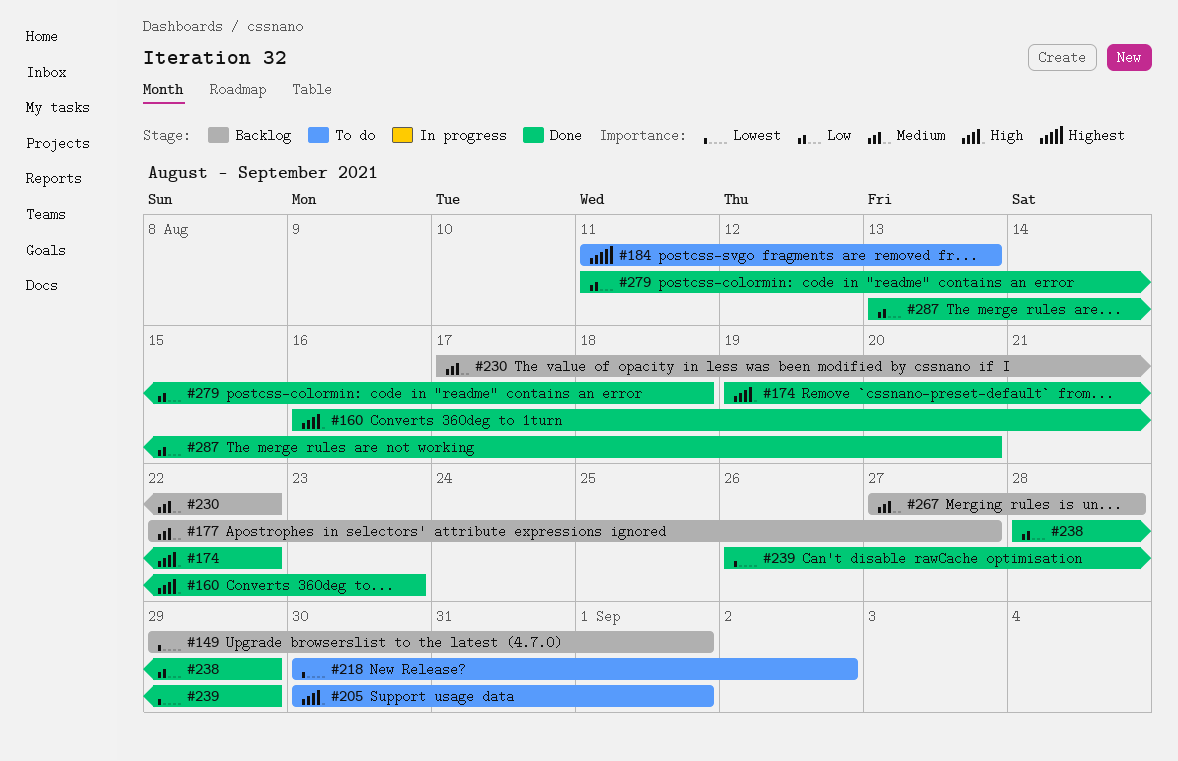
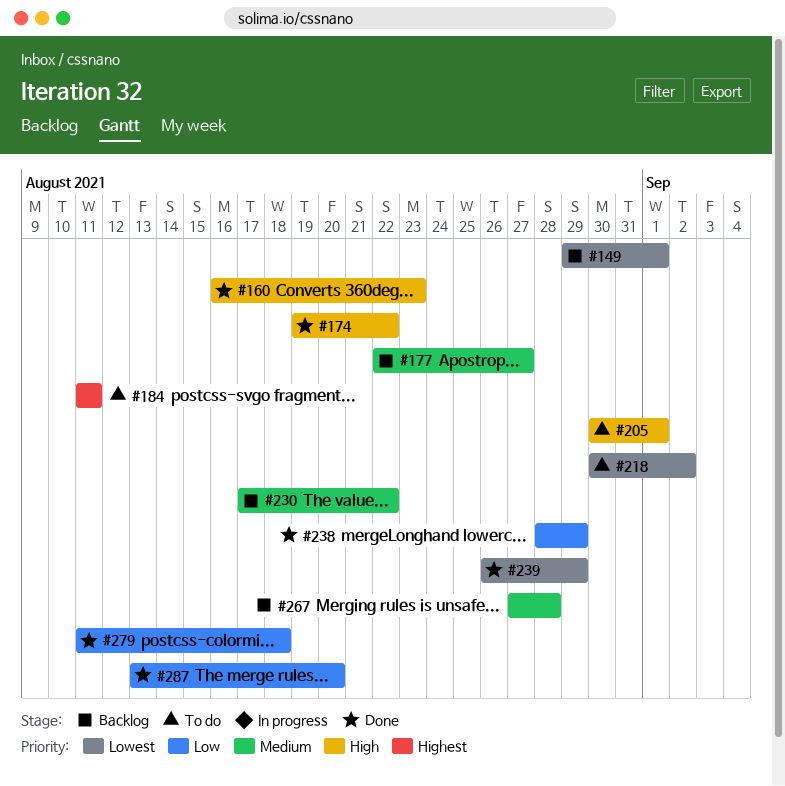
#184, due: Aug 13 -> Aug 11

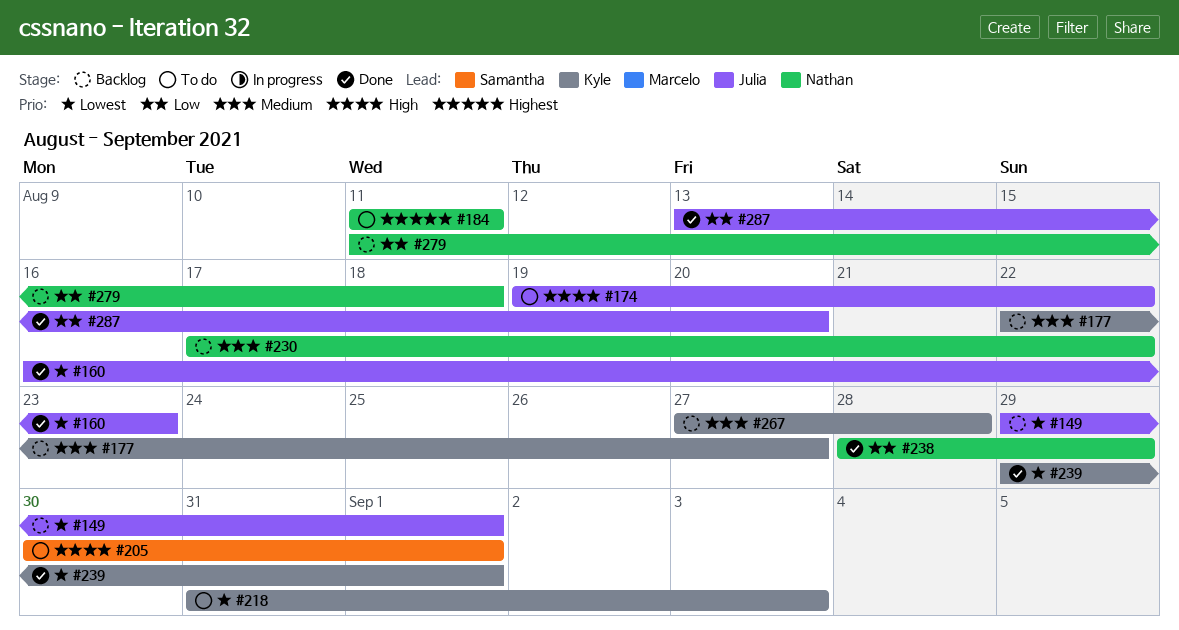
#160, priority: High -> Lowest
#174, status: Done -> To do
#218, start: Aug 30 -> Aug 31
#218, due: Sep 2 -> Sep 3
#239, start: Aug 26 -> Aug 29
#239, due: Aug 29 -> Sep 1
#279, status: Done -> Backlog

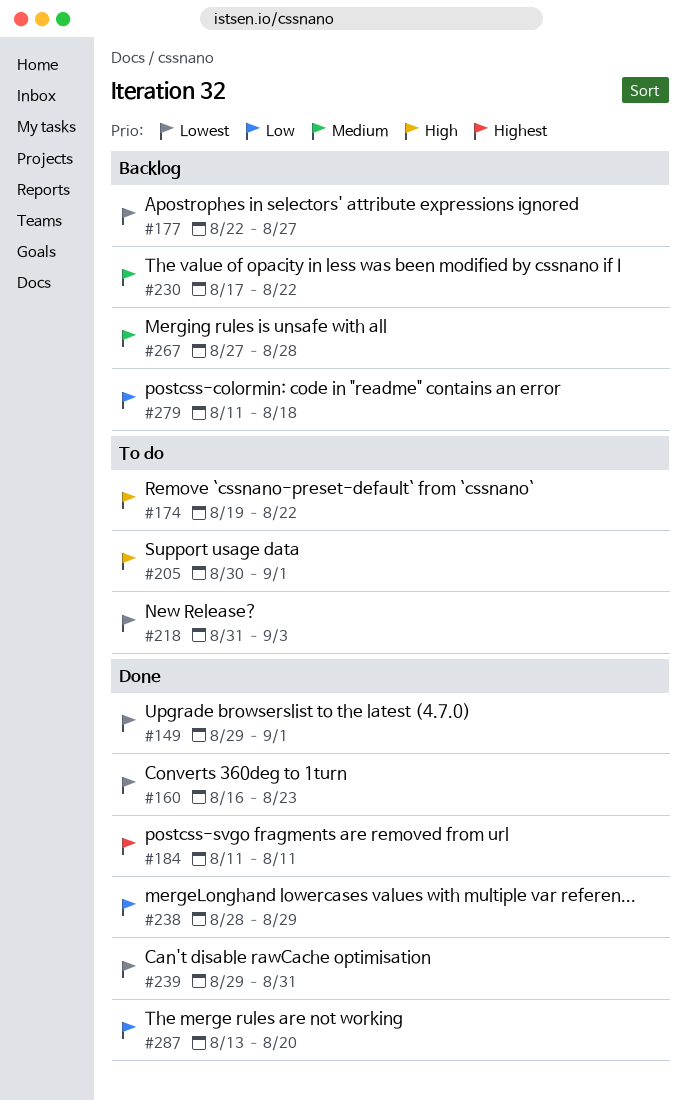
#149, status: Backlog -> Done
#177, priority: Medium -> Lowest
#184, status: To do -> Done
#239, due: Sep 1 -> Aug 31

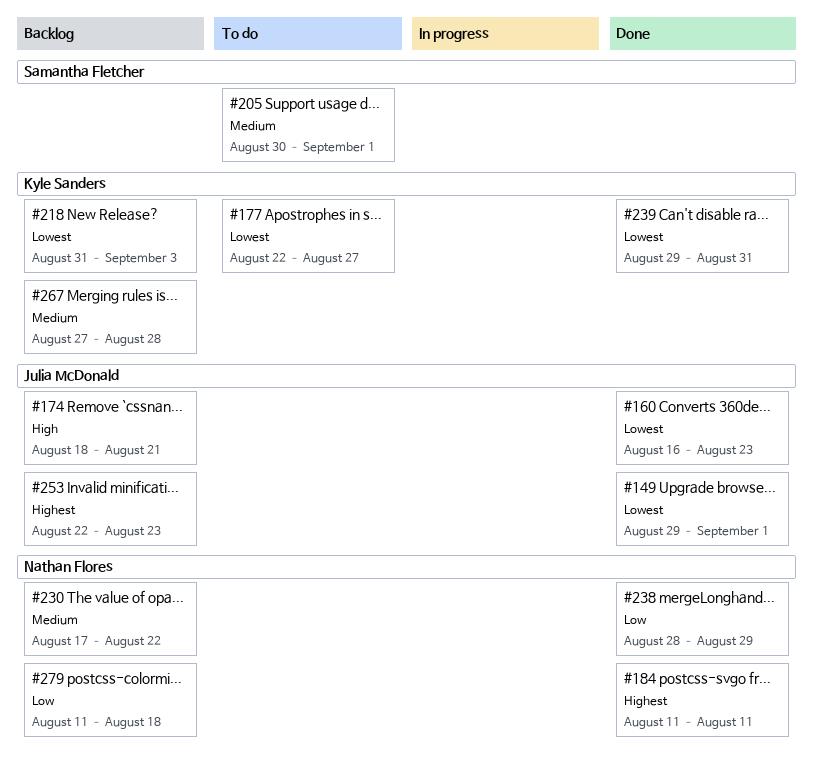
#174, status: To do -> Backlog
#174, start: Aug 19 -> Aug 18
#174, due: Aug 22 -> Aug 21
#177, status: Backlog -> To do
#205, priority: High -> Medium
#218, status: To do -> Backlog
#253: none -> present
#287: present -> none

